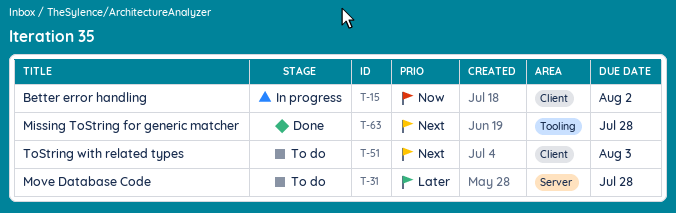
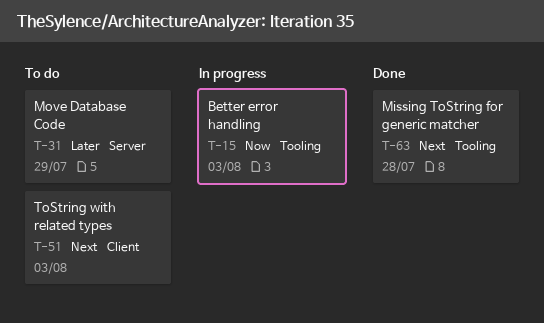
T-15, label: Client -> Tooling
T-15, due: Aug 2 -> Aug 3
T-31, due: Jul 28 -> Jul 29

